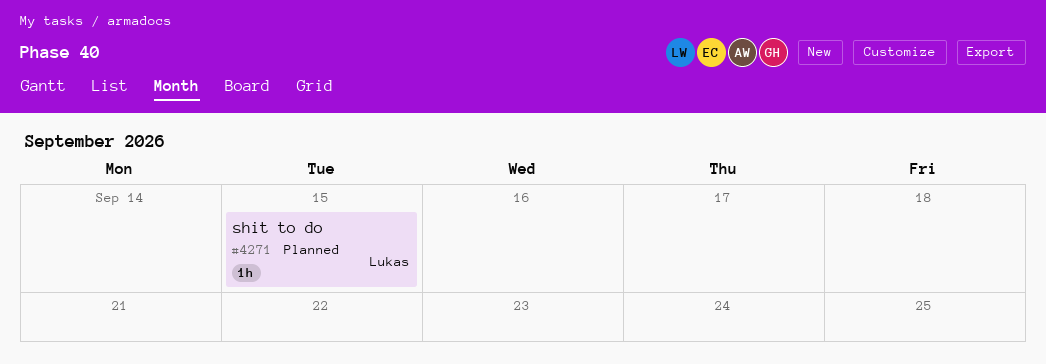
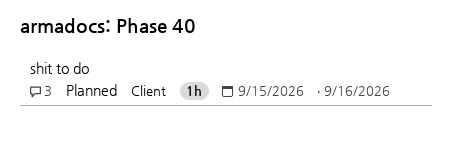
shit to do, due: Sep 15 -> Sep 16

